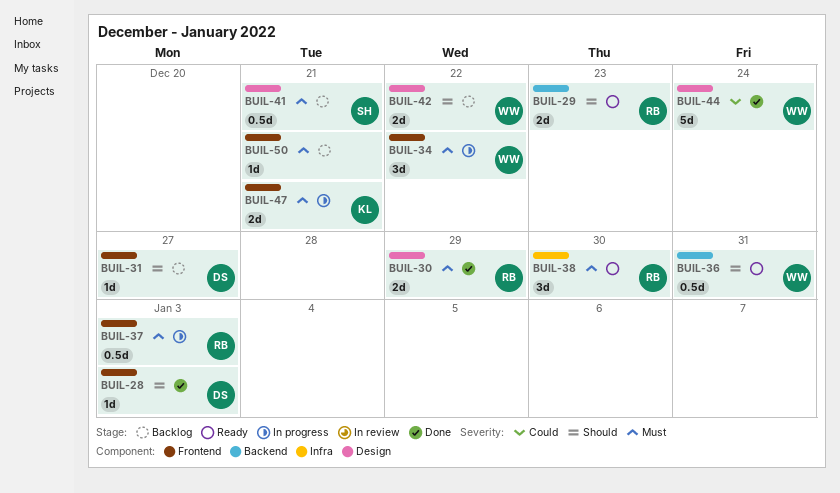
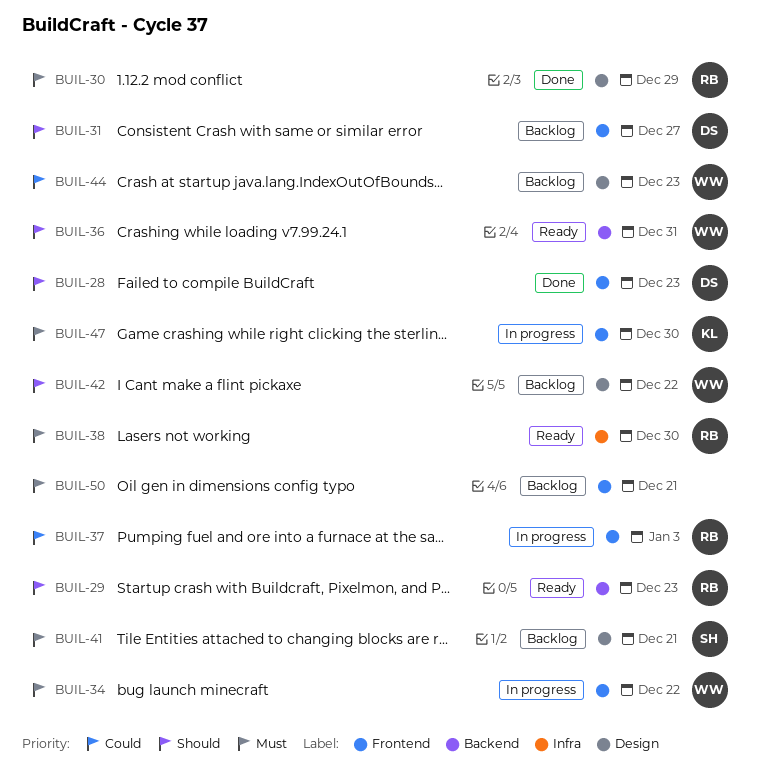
BUIL-28, due: Jan 3 -> Dec 23
BUIL-37, priority: Must -> Could
BUIL-44, status: Done -> Backlog
BUIL-44, due: Dec 24 -> Dec 23
BUIL-47, due: Dec 21 -> Dec 30

